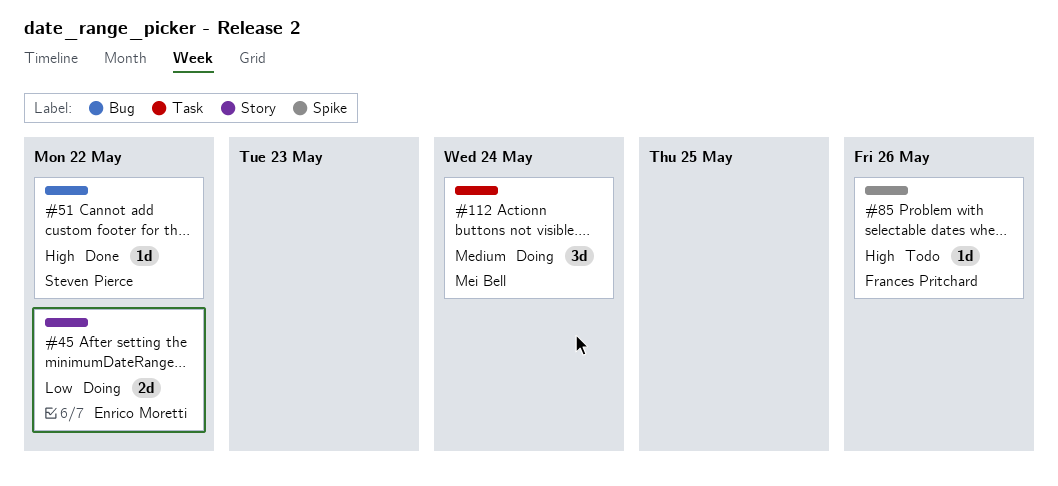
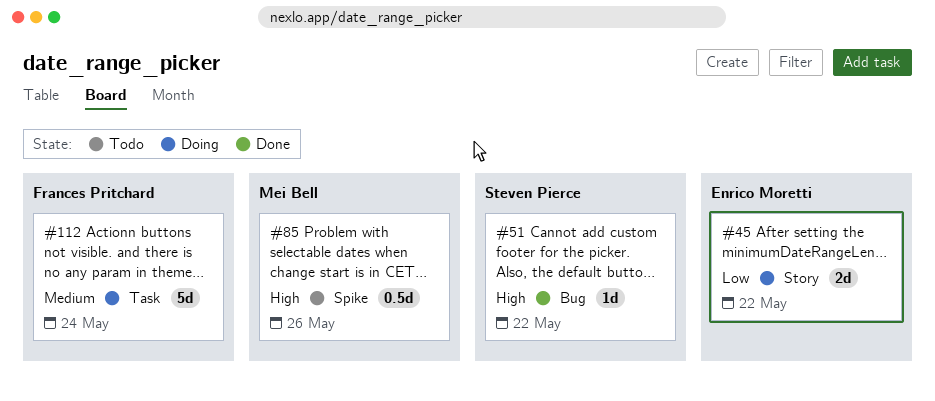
#85, owner: Frances Pritchard -> Mei Bell
#85, estimate: 1d -> 0.5d
#112, owner: Mei Bell -> Frances Pritchard
#112, estimate: 3d -> 5d

